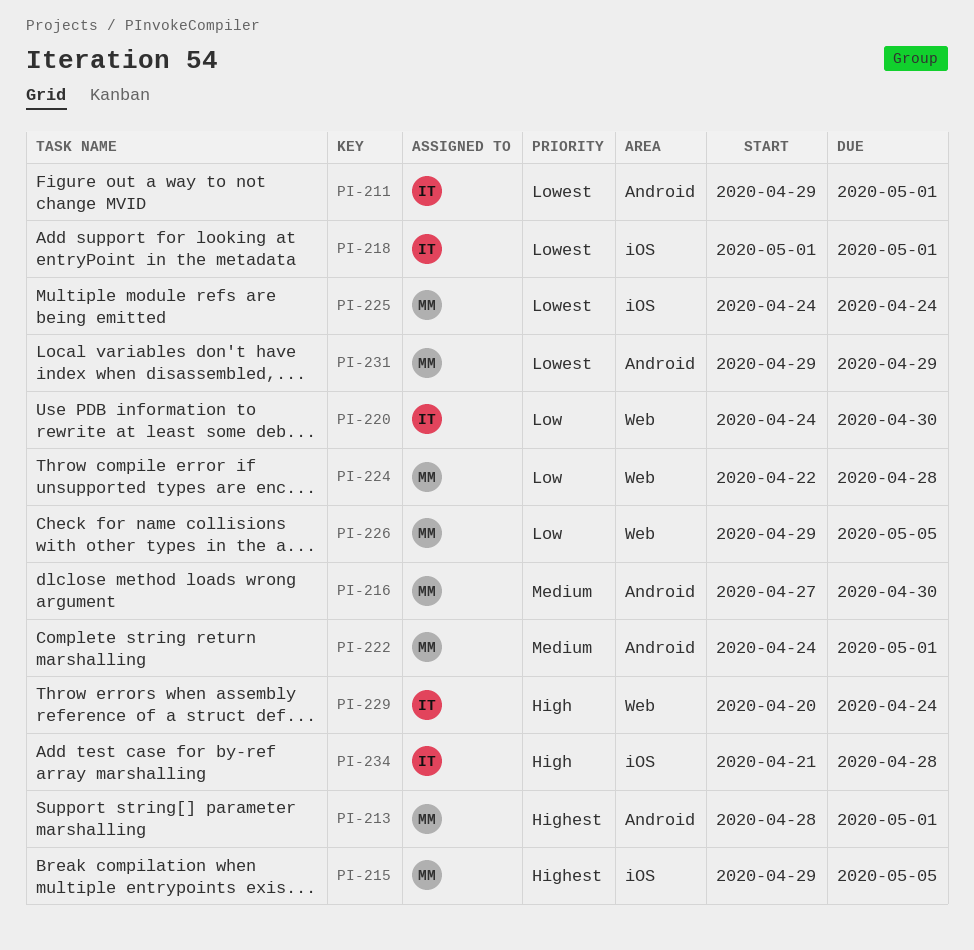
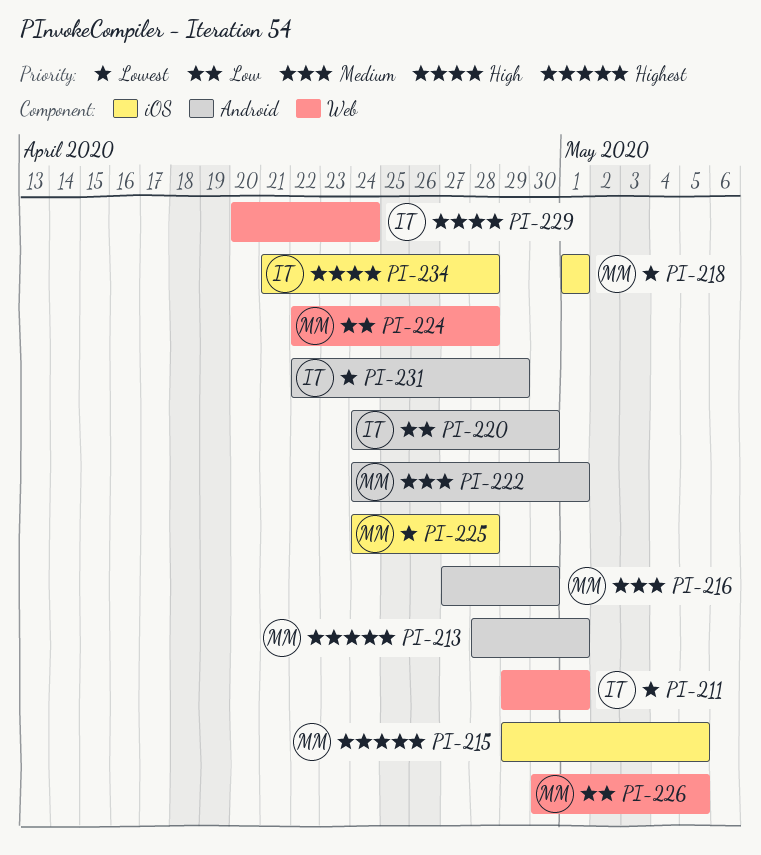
PI-211, label: Android -> Web
PI-218, owner: IT -> MM
PI-220, label: Web -> Android
PI-225, due: Apr 24 -> Apr 28
PI-226, start: Apr 29 -> Apr 30
PI-231, owner: MM -> IT
PI-231, start: Apr 29 -> Apr 22

